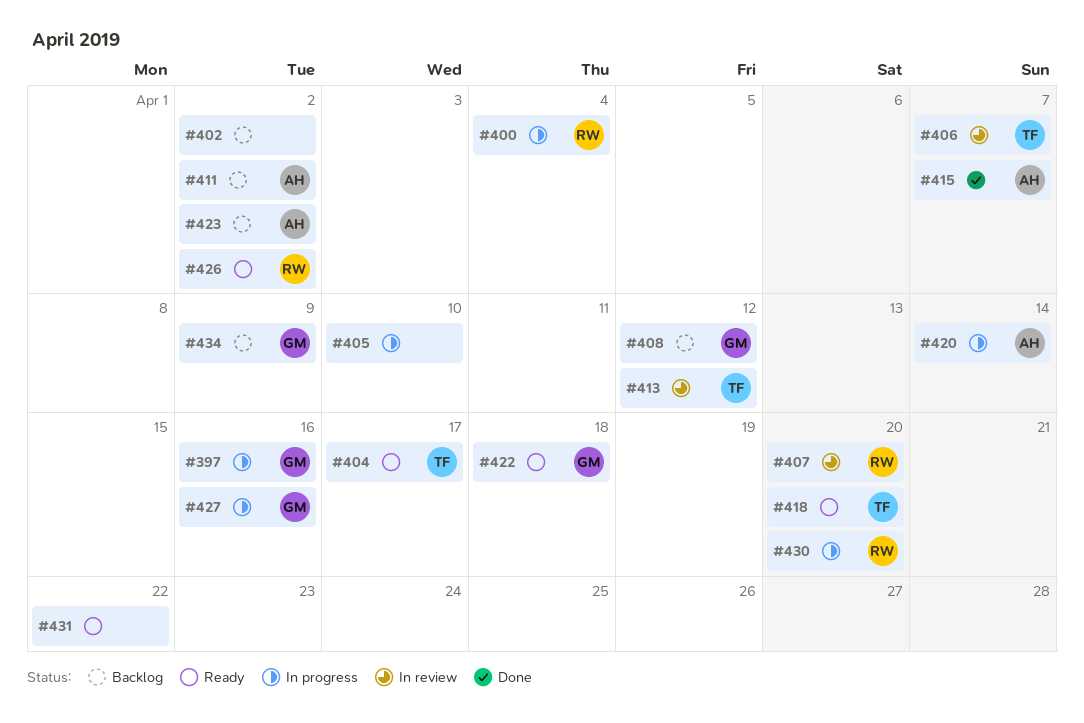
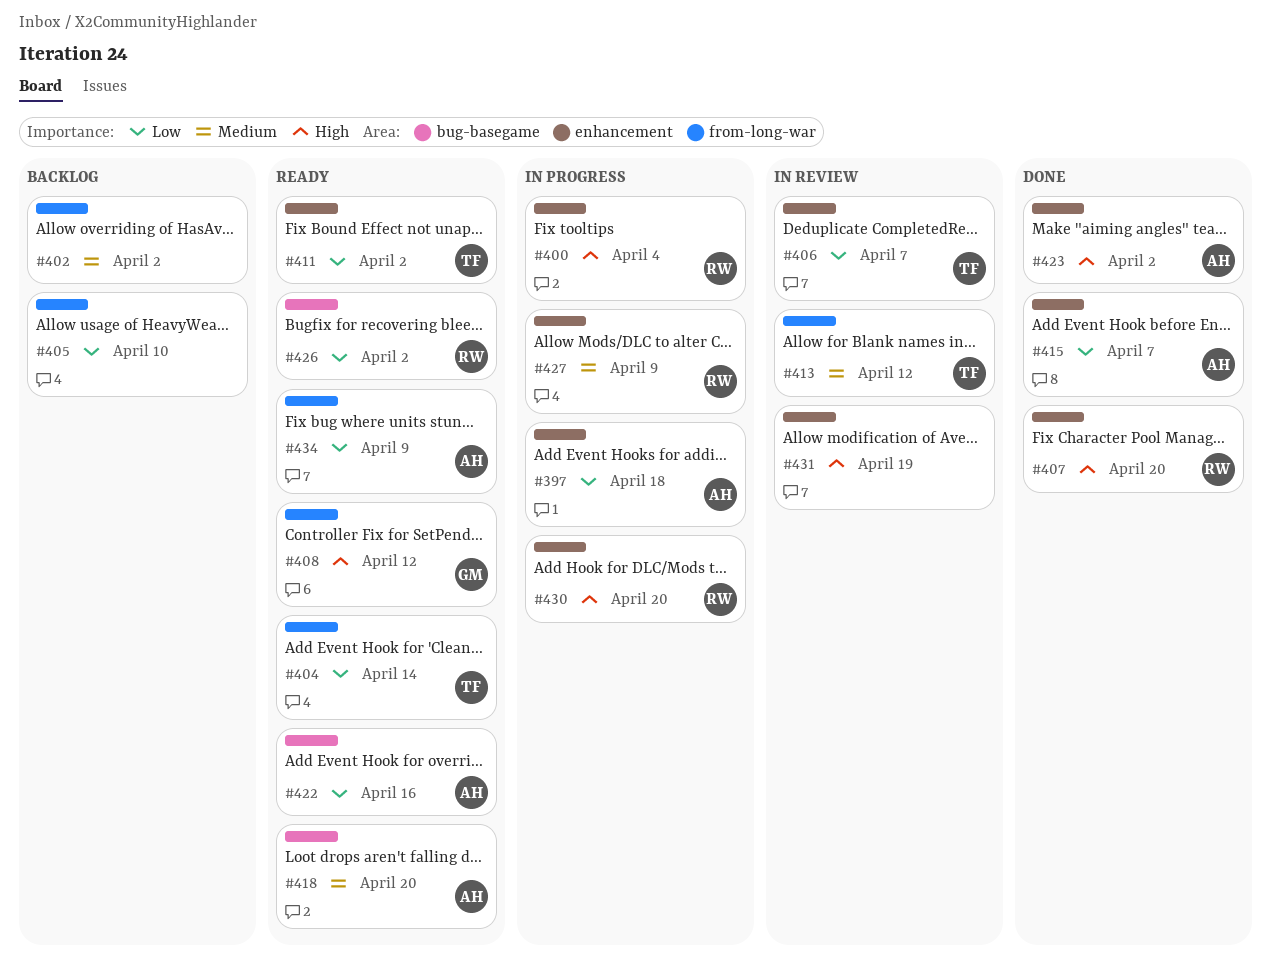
#397, owner: GM -> AH
#397, due: Apr 16 -> Apr 18
#404, due: Apr 17 -> Apr 14
#405, status: In progress -> Backlog
#407, status: In review -> Done
#408, status: Backlog -> Ready
#411, status: Backlog -> Ready
#411, owner: AH -> TF
#418, owner: TF -> AH
#420: present -> none
#422, owner: GM -> AH
#422, due: Apr 18 -> Apr 16
#423, status: Backlog -> Done
#427, owner: GM -> RW
#427, due: Apr 16 -> Apr 9
#431, status: Ready -> In review
#431, due: Apr 22 -> Apr 19
#434, status: Backlog -> Ready
#434, owner: GM -> AH

